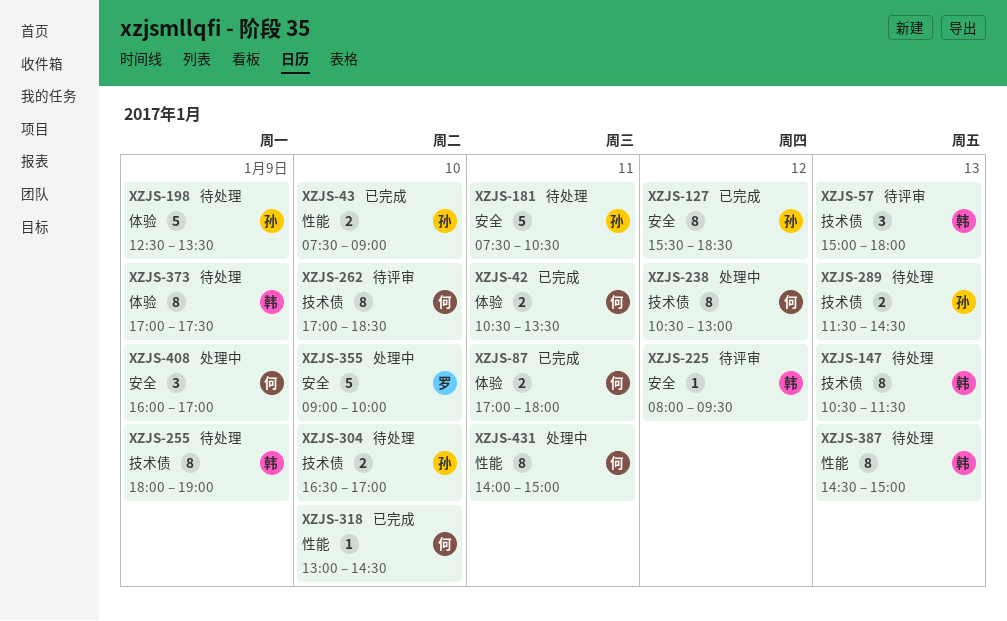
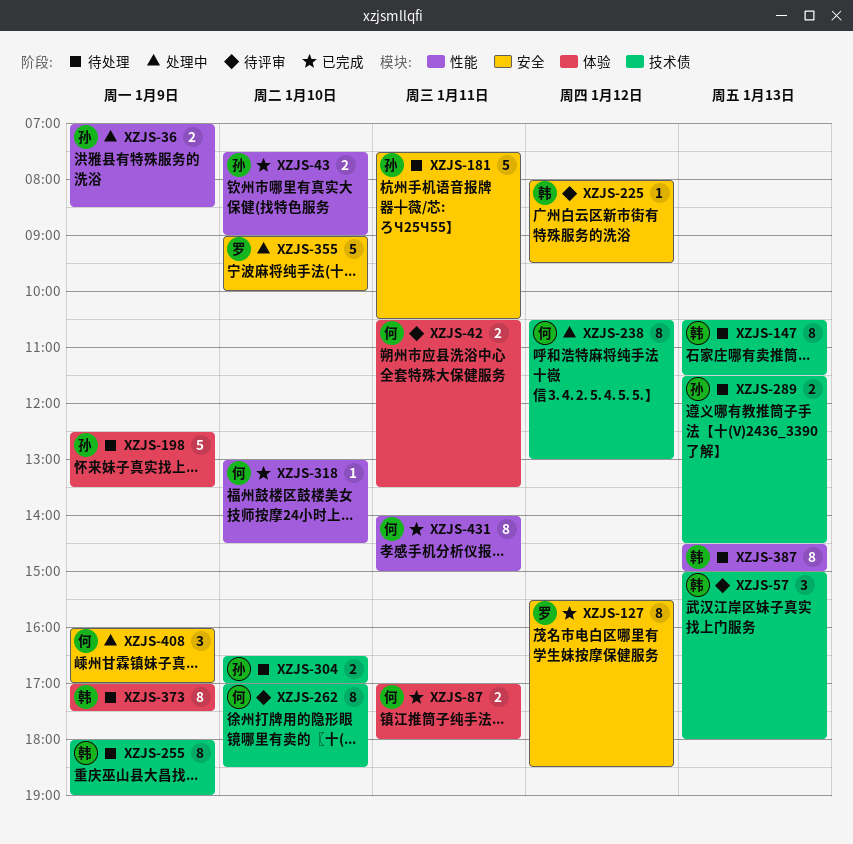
XZJS-36: none -> present
XZJS-42, status: 已完成 -> 待评审
XZJS-127, owner: 孙 -> 罗
XZJS-431, status: 处理中 -> 已完成

